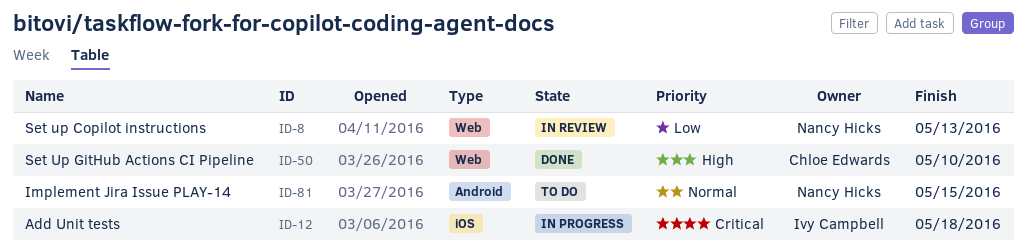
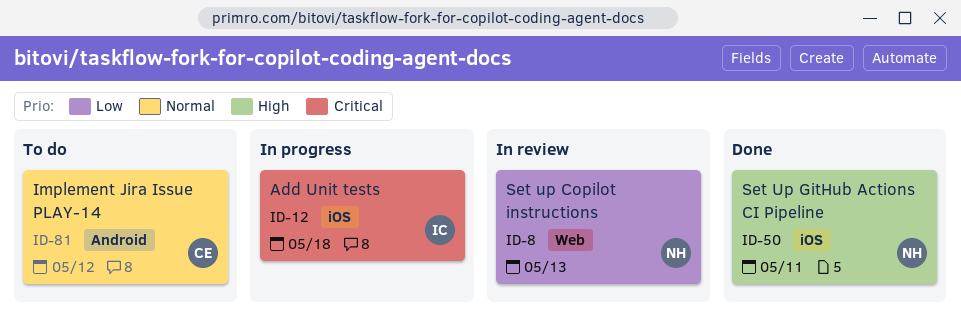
ID-50, owner: Chloe Edwards -> Nancy Hicks
ID-50, label: Web -> iOS
ID-50, due: May 10 -> May 11
ID-81, owner: Nancy Hicks -> Chloe Edwards
ID-81, due: May 15 -> May 12

